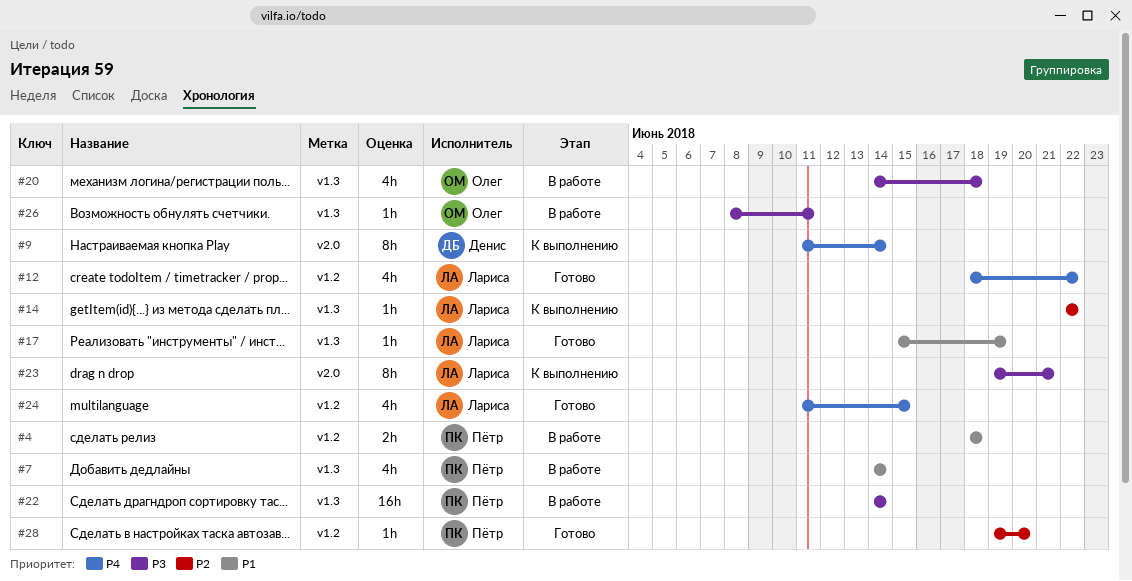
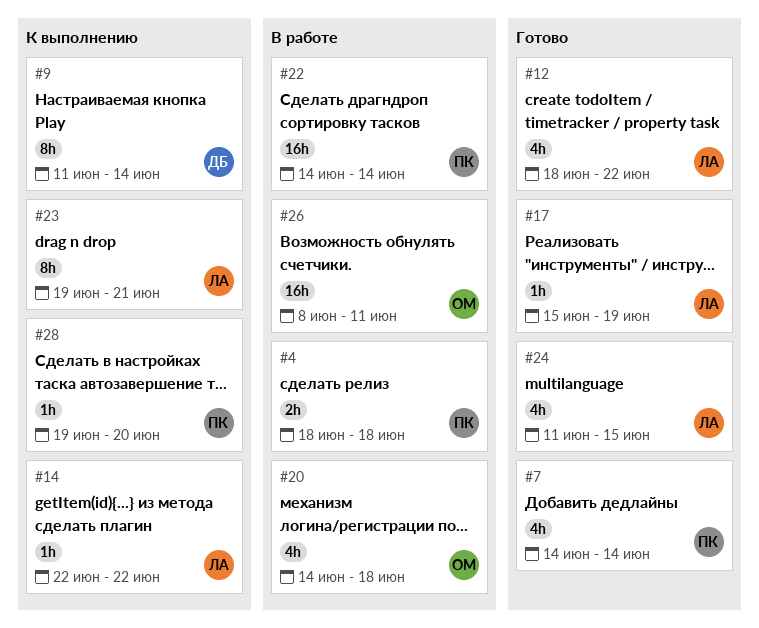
#7, status: В работе -> Готово
#26, estimate: 1h -> 16h
#28, status: Готово -> К выполнению

